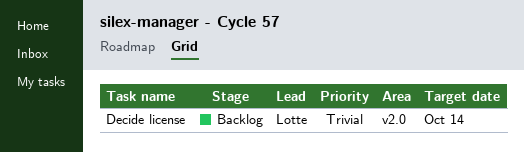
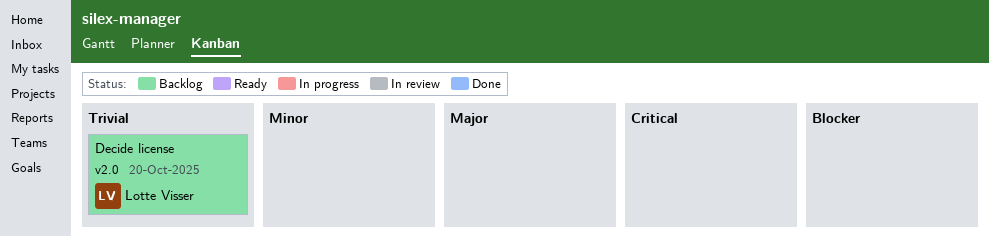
Decide license, due: Oct 14 -> Oct 20

